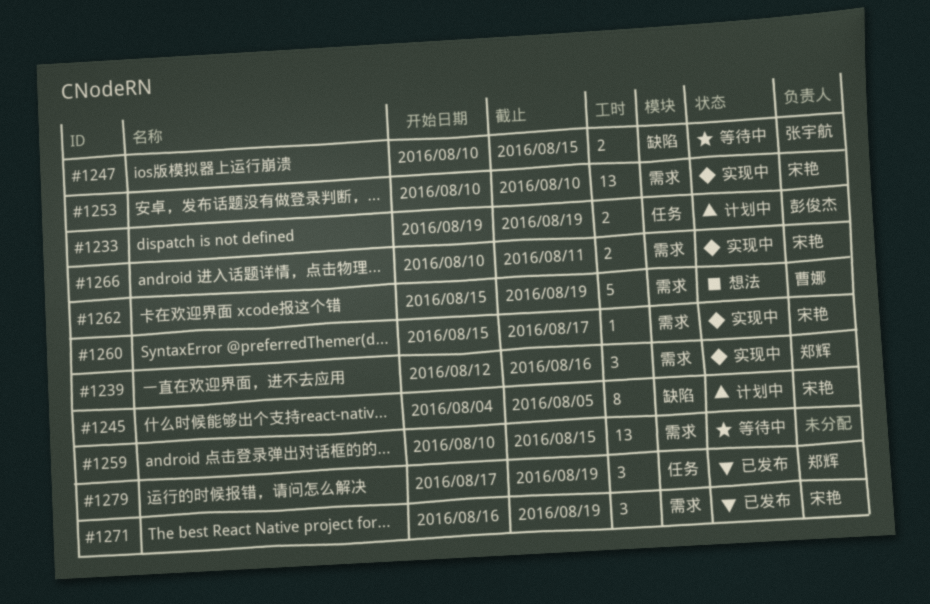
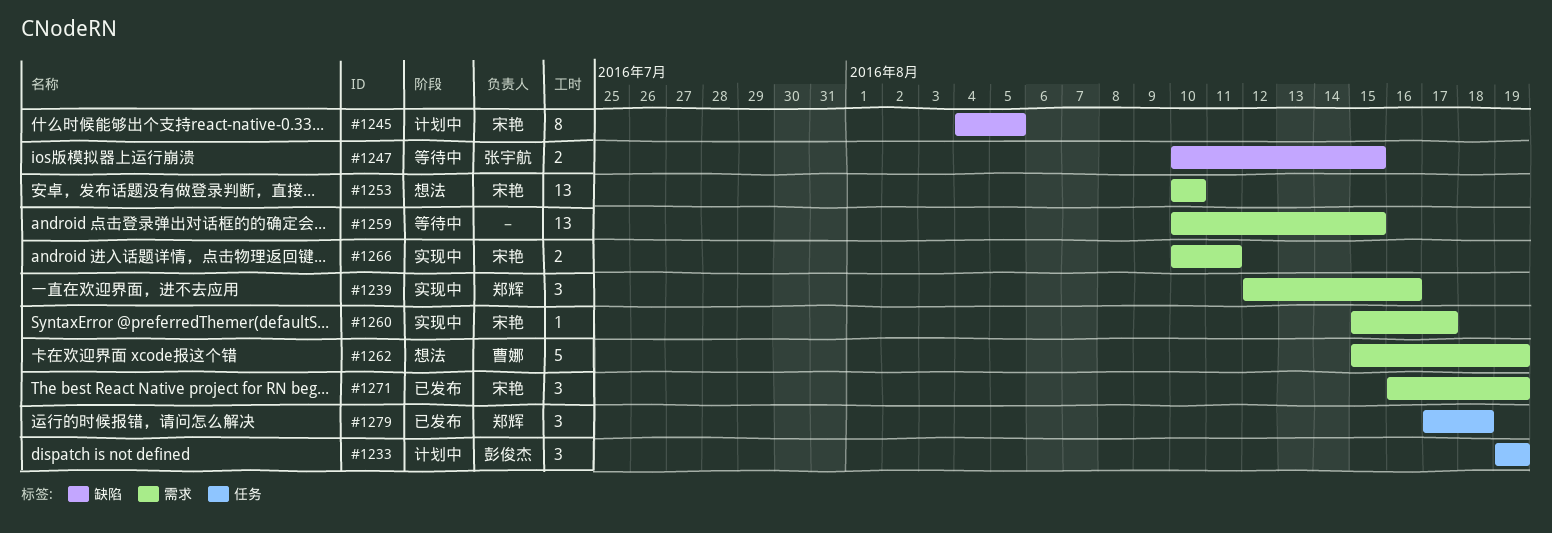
#1233, estimate: 2 -> 3
#1253, status: 实现中 -> 想法
#1279, due: Aug 19 -> Aug 18

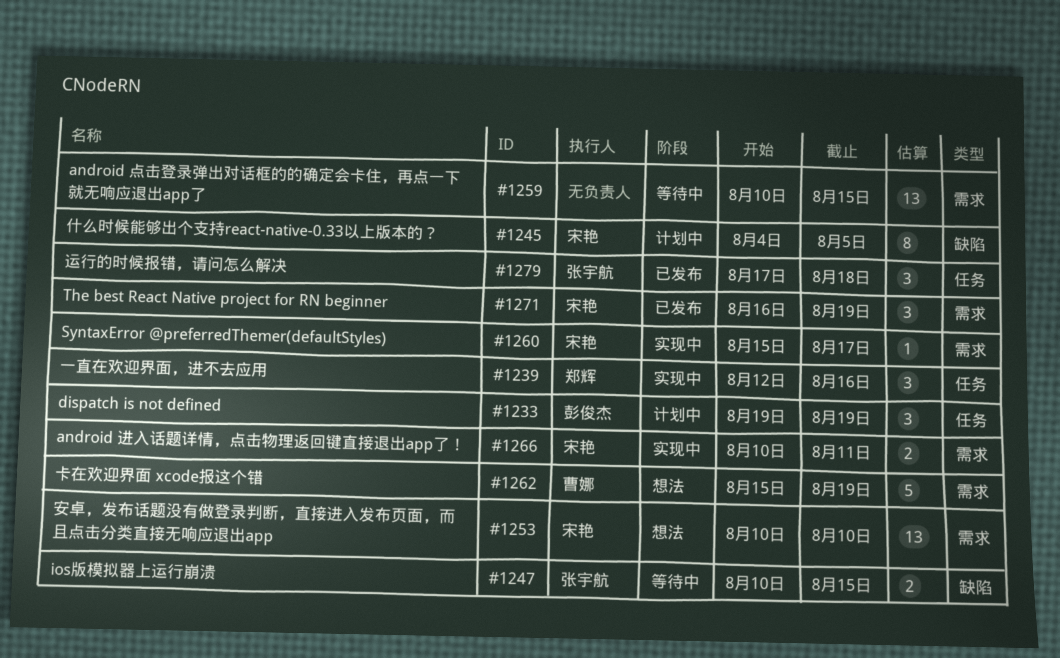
#1239, label: 需求 -> 任务
#1279, owner: 郑辉 -> 张宇航

